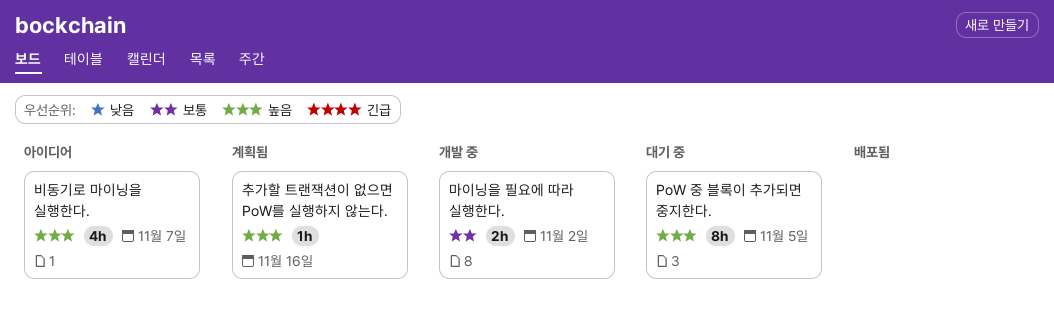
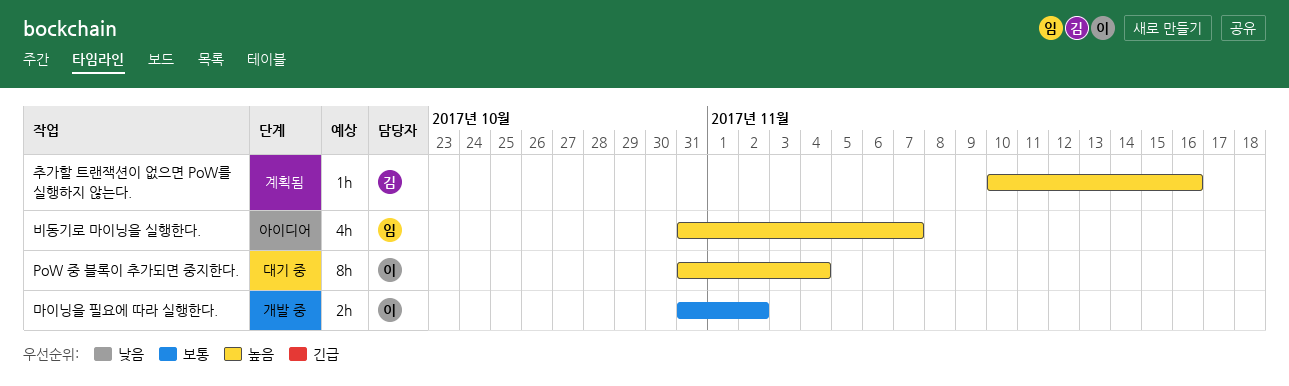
PoW 중 블록이 추가되면 중지한다., due: Nov 5 -> Nov 4

